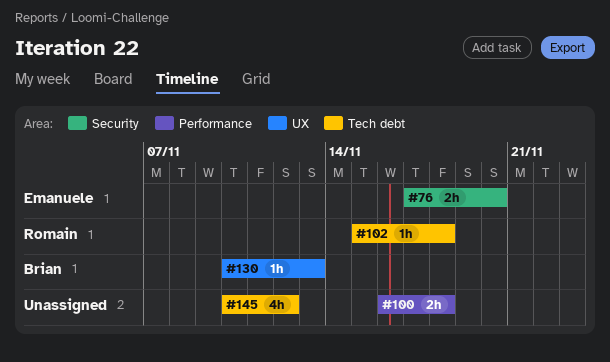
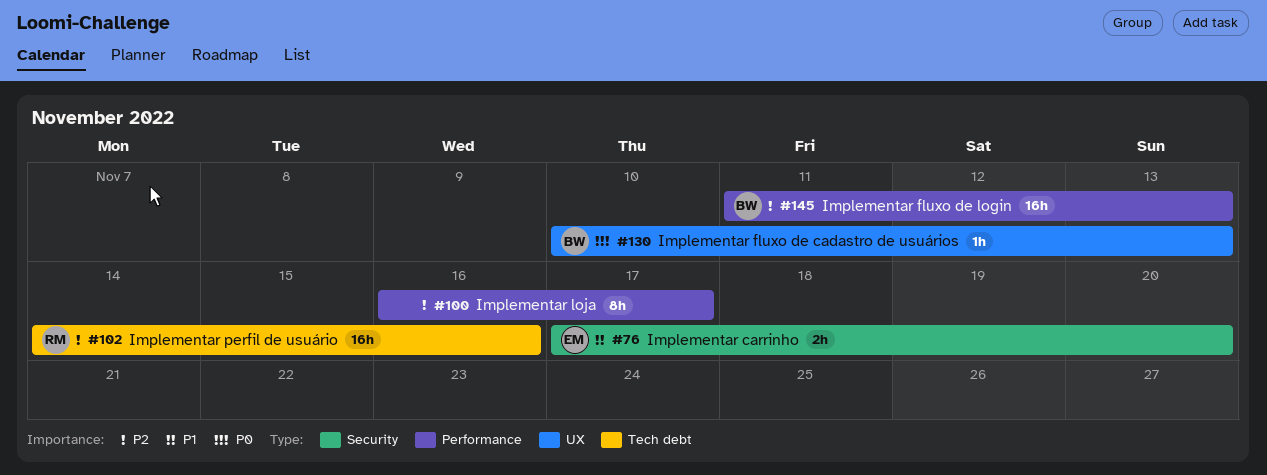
#100, estimate: 2h -> 8h
#100, due: Nov 18 -> Nov 17
#102, estimate: 1h -> 16h
#102, start: Nov 15 -> Nov 14
#102, due: Nov 18 -> Nov 16
#145, owner: none -> Brian
#145, label: Tech debt -> Performance
#145, estimate: 4h -> 16h
#145, start: Nov 10 -> Nov 11
#145, due: Nov 12 -> Nov 13

